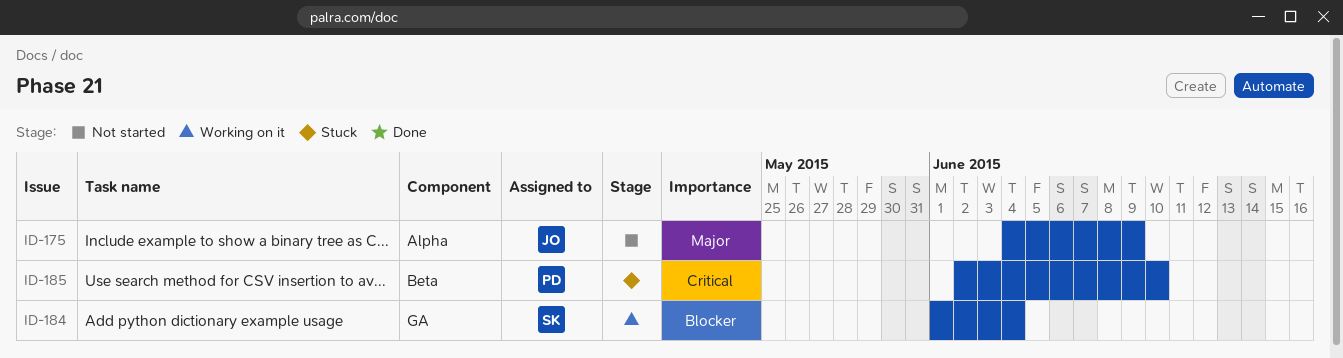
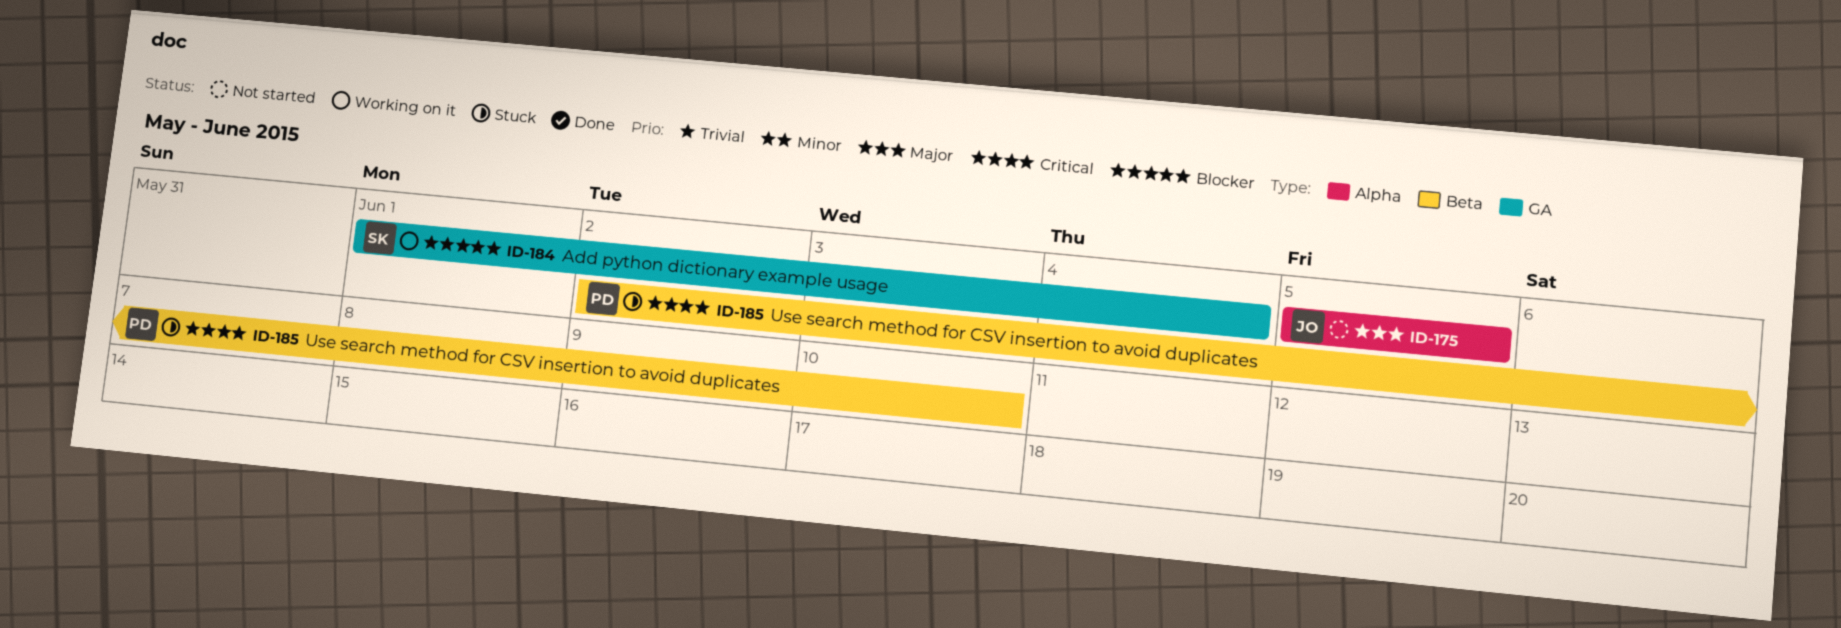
ID-175, start: Jun 4 -> Jun 5
ID-175, due: Jun 9 -> Jun 5

